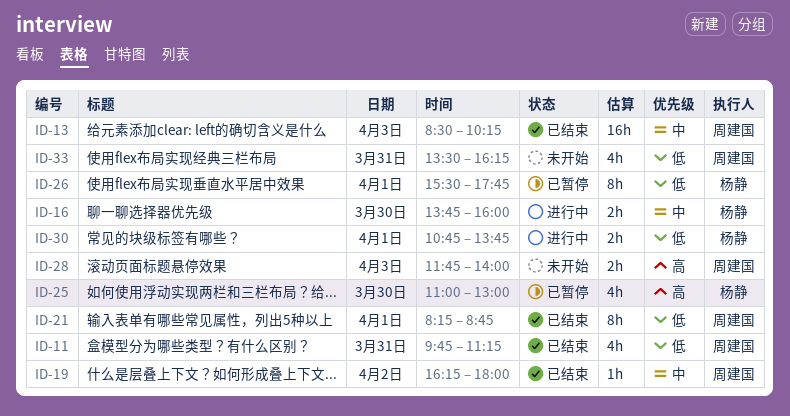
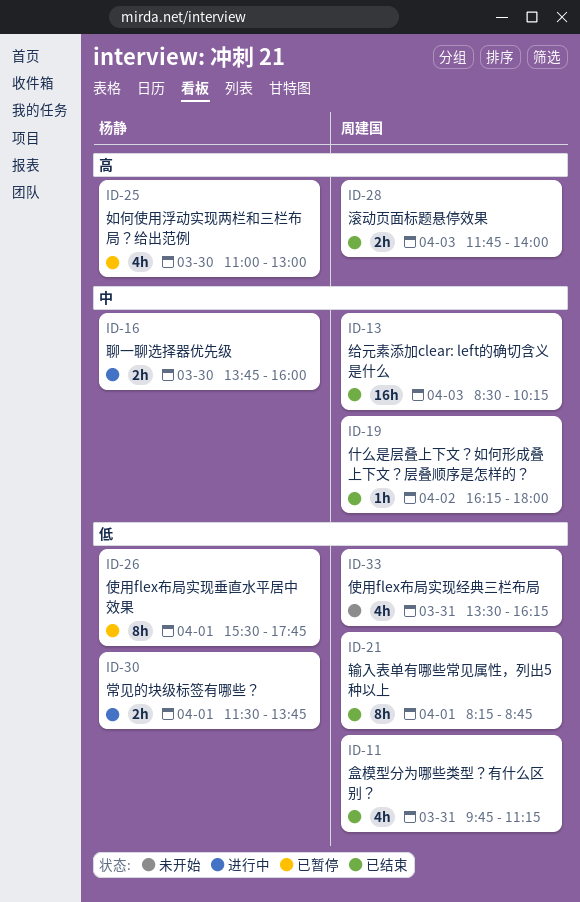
ID-28, status: 未开始 -> 已结束
ID-30, begins: 10:45 -> 11:30

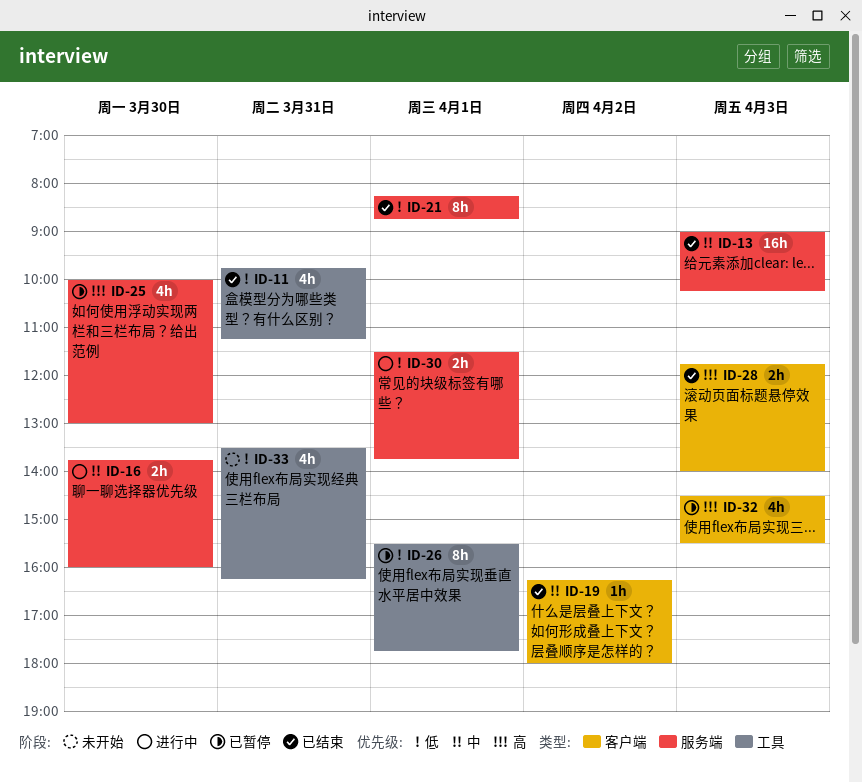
ID-13, begins: 08:30 -> 09:00
ID-25, begins: 11:00 -> 10:00
ID-32: none -> present

